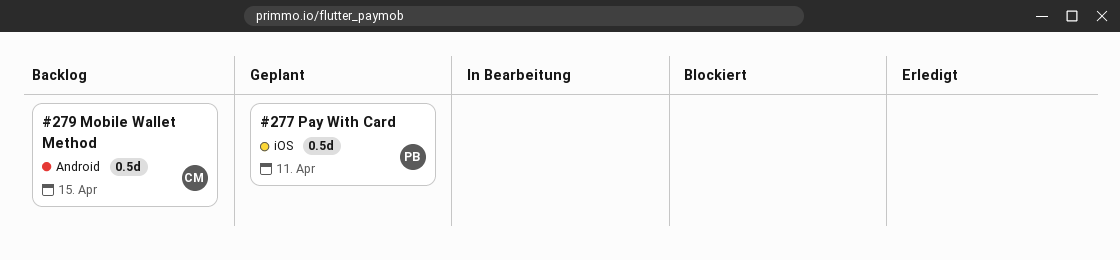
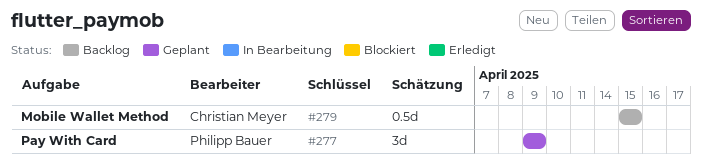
#277, estimate: 0.5d -> 3d
#277, due: Apr 11 -> Apr 9

